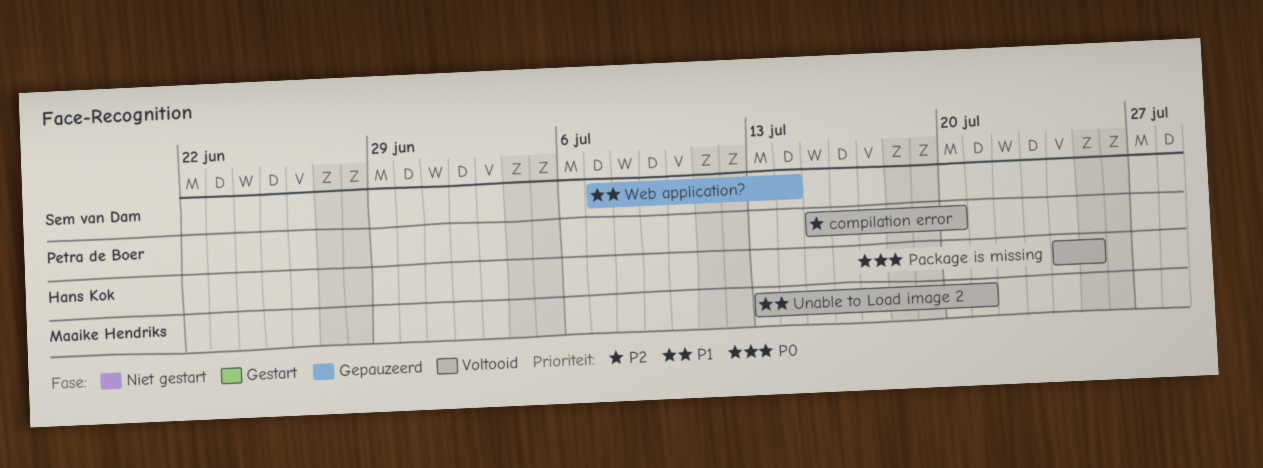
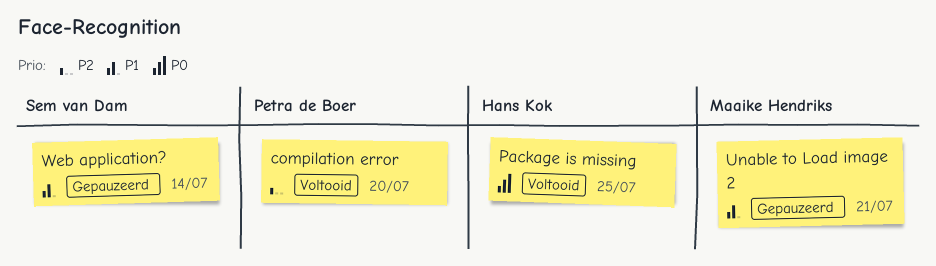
Unable to Load image 2, status: Voltooid -> Gepauzeerd

